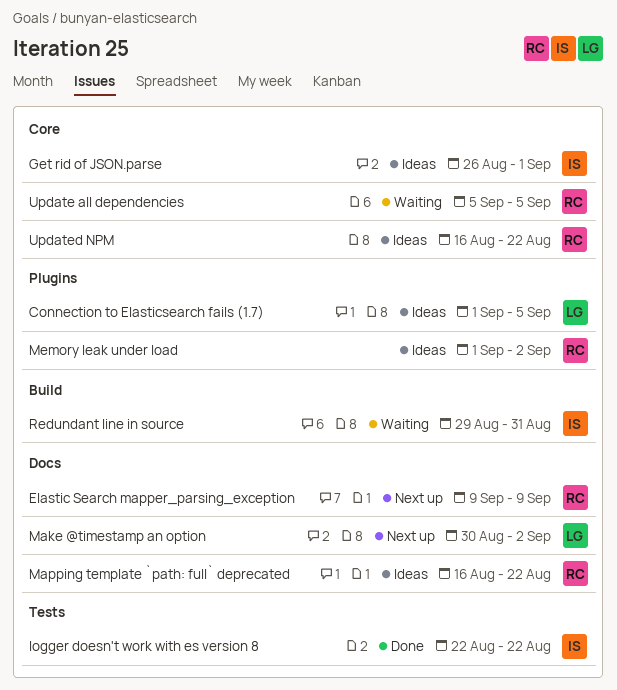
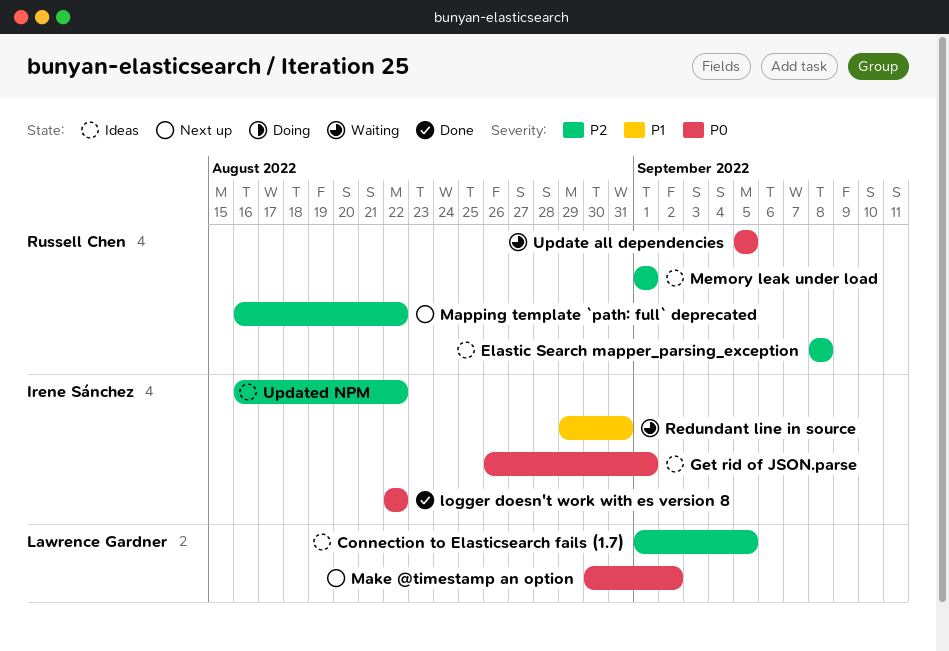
Elastic Search mapper_parsing_exception, status: Next up -> Ideas
Elastic Search mapper_parsing_exception, start: Sep 9 -> Sep 8
Elastic Search mapper_parsing_exception, due: Sep 9 -> Sep 8
Mapping template `path: full` deprecated, status: Ideas -> Next up
Memory leak under load, due: Sep 2 -> Sep 1
Updated NPM, owner: Russell Chen -> Irene Sánchez

